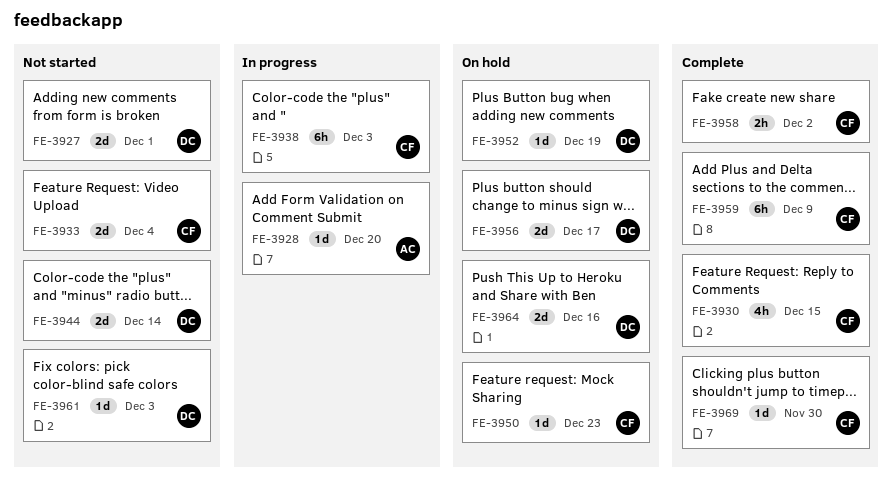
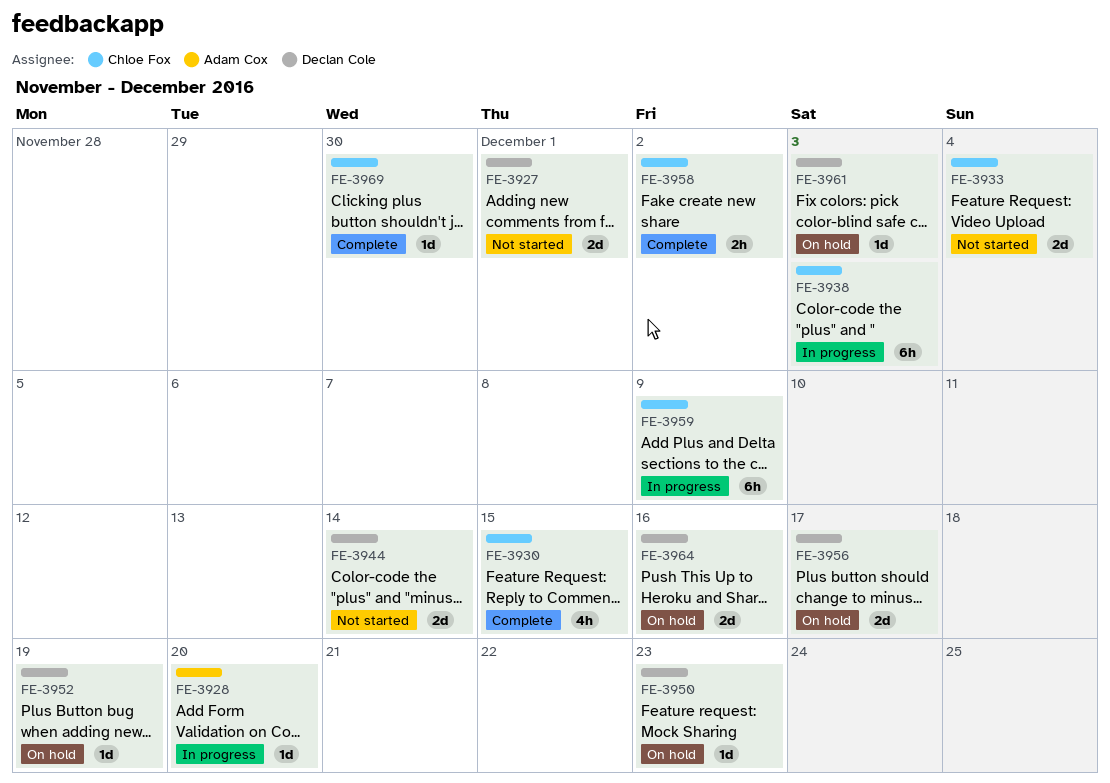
FE-3950, owner: Chloe Fox -> Declan Cole
FE-3959, status: Complete -> In progress
FE-3961, status: Not started -> On hold

